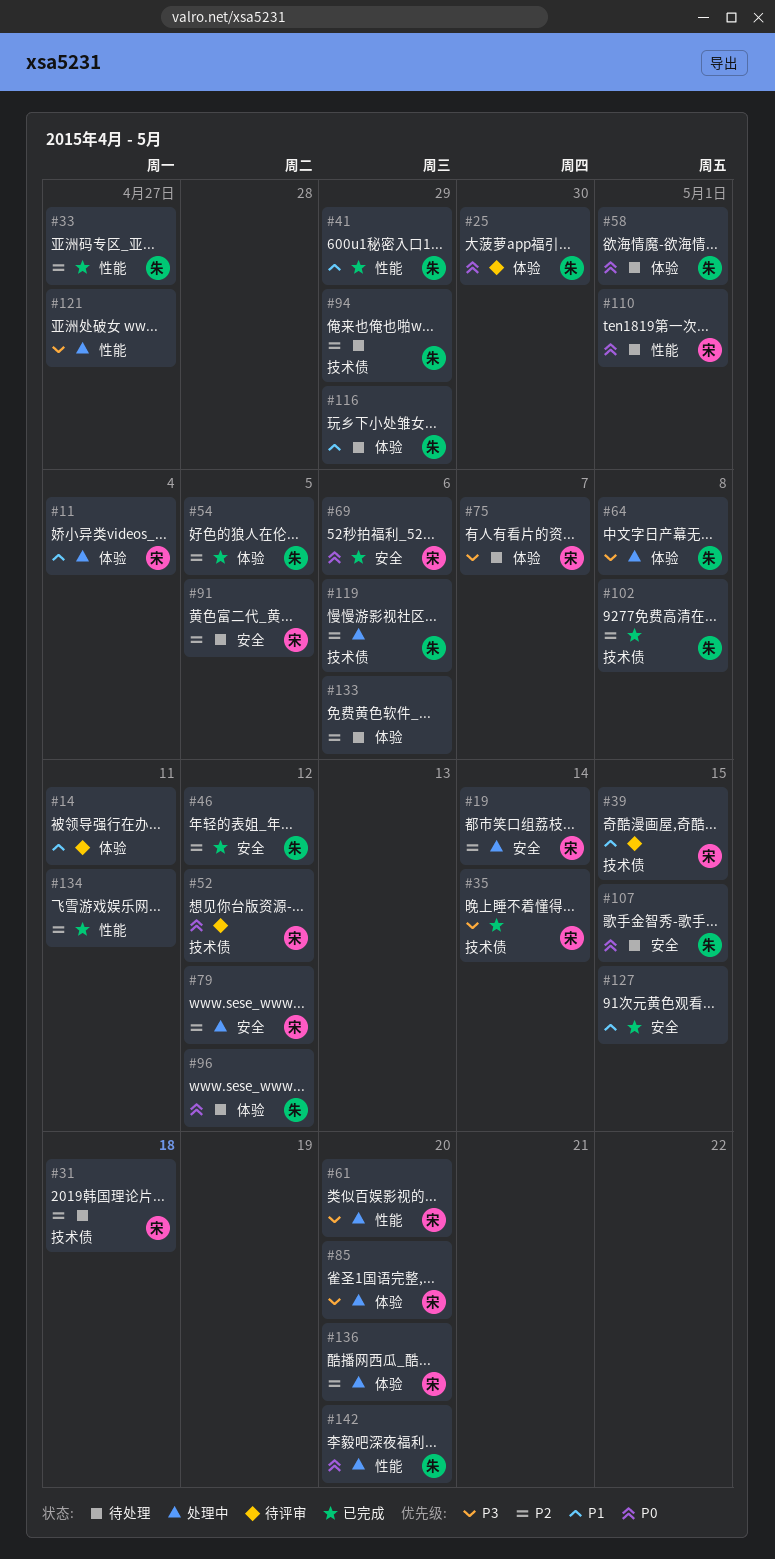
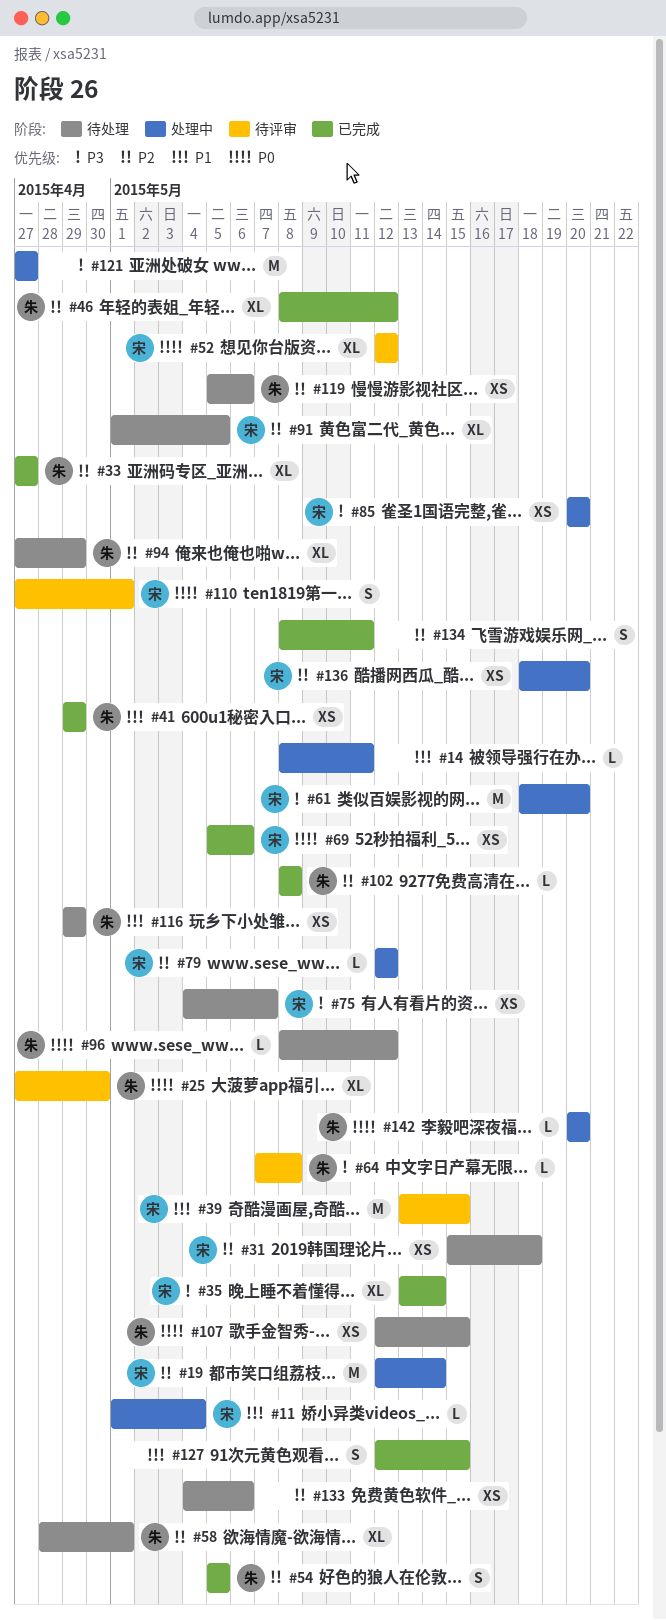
#14, status: 待评审 -> 处理中
#58, priority: P0 -> P2
#64, status: 处理中 -> 待评审
#110, status: 待处理 -> 待评审
#119, status: 处理中 -> 待处理

